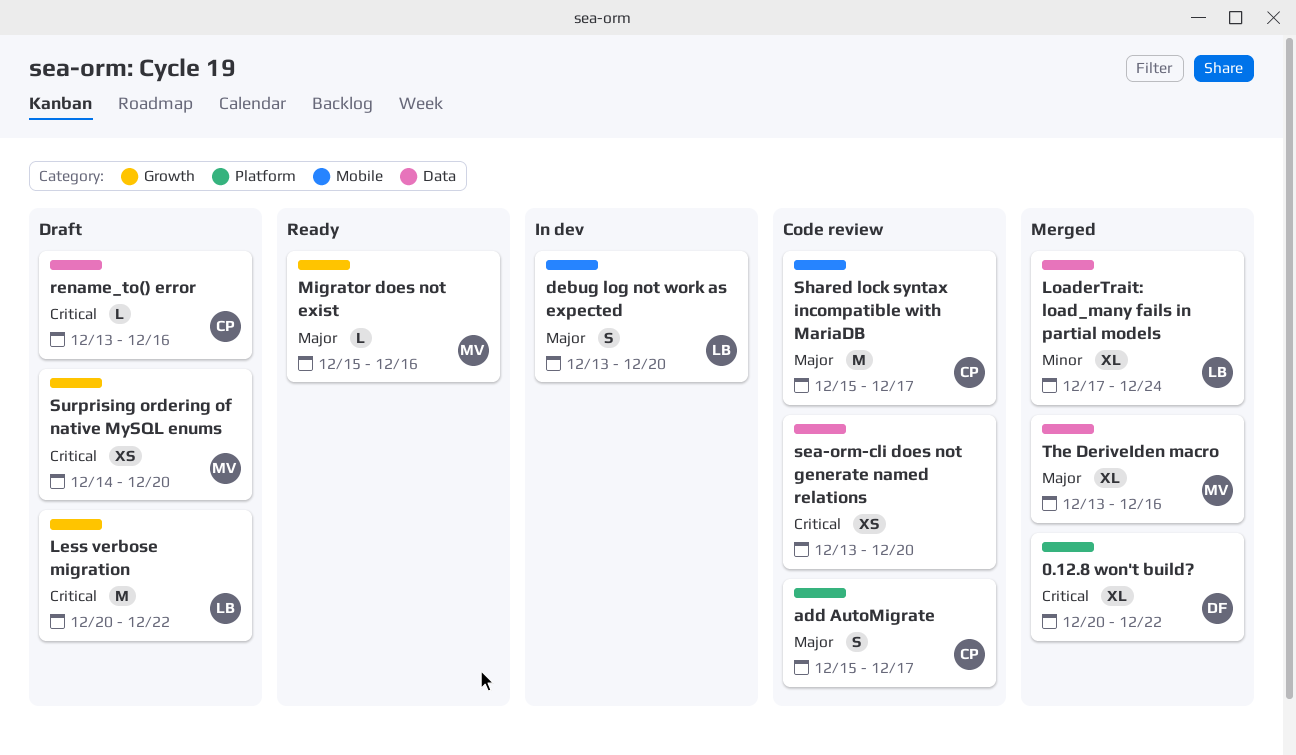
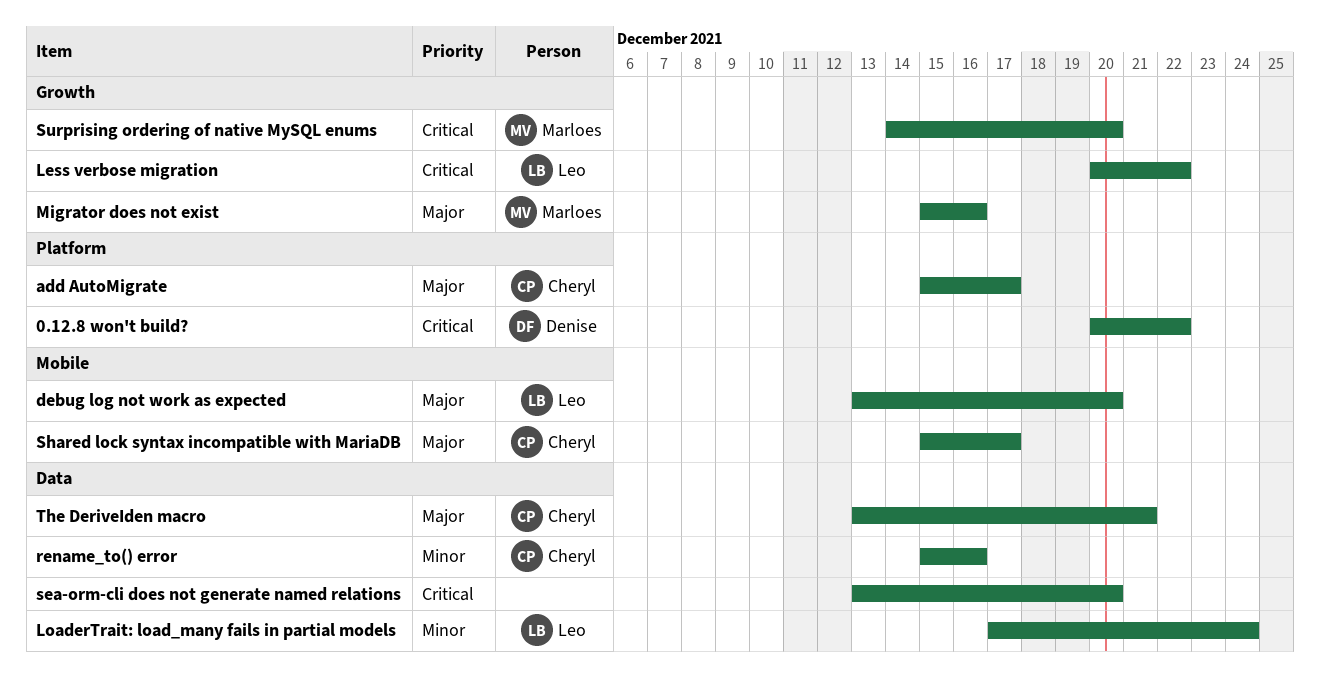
rename_to() error, priority: Critical -> Minor
rename_to() error, start: Dec 13 -> Dec 15
The DeriveIden macro, owner: Marloes -> Cheryl
The DeriveIden macro, due: Dec 16 -> Dec 21

